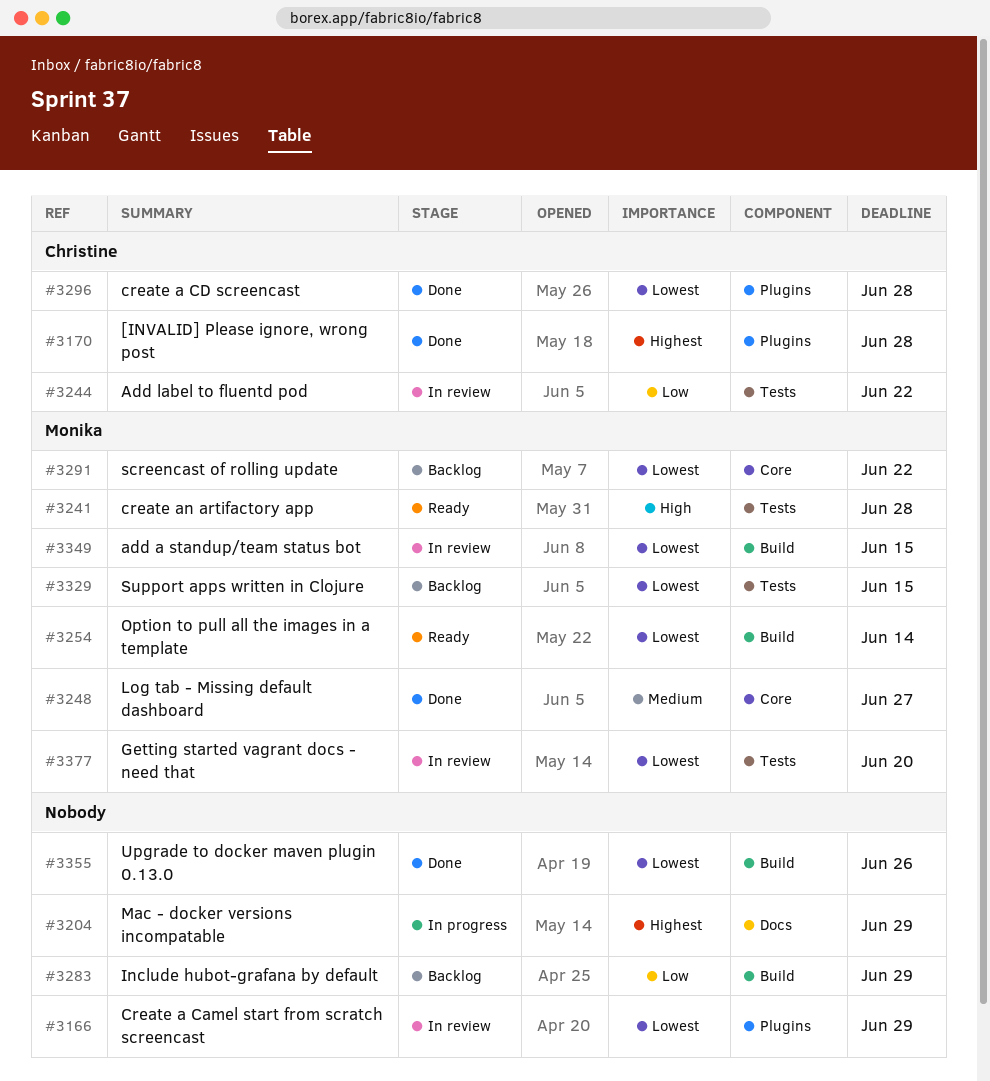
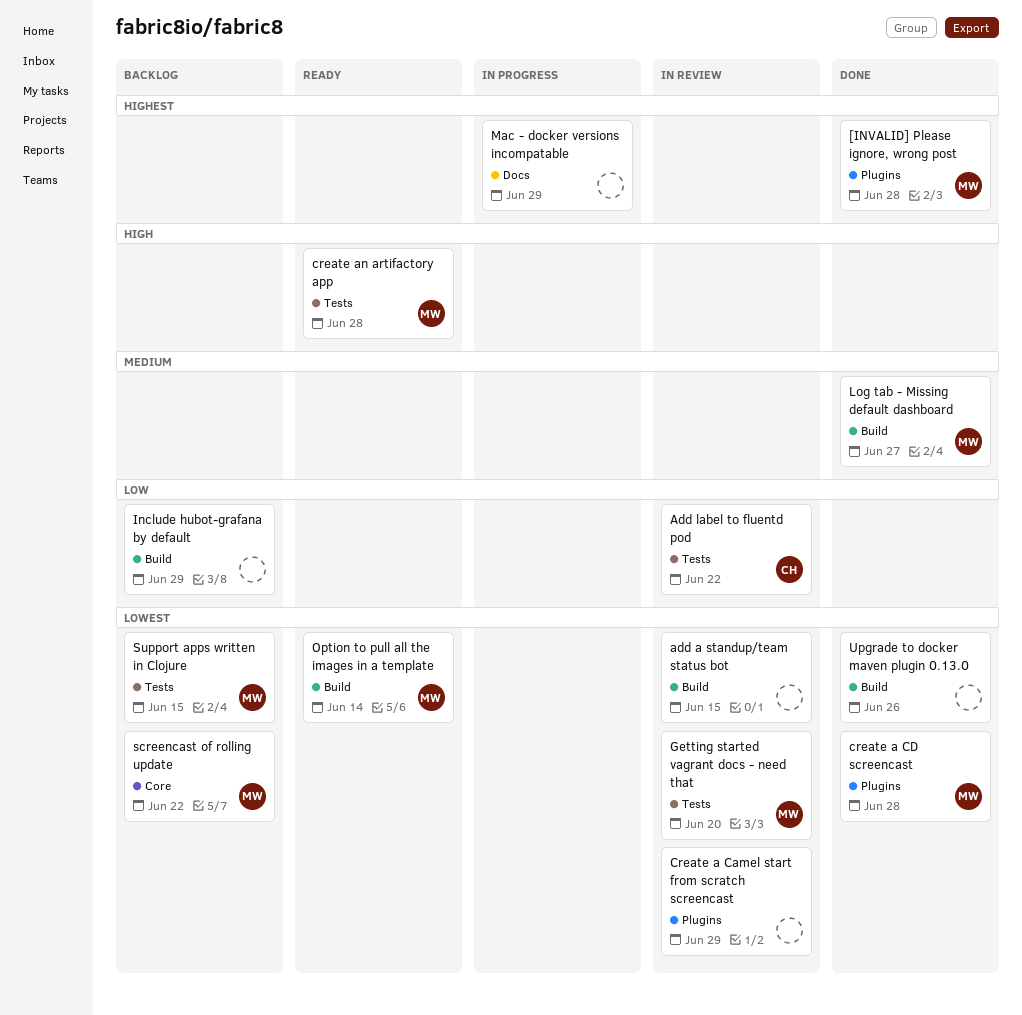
[INVALID] Please ignore, wrong post, owner: Christine -> Monika
add a standup/team status bot, owner: Monika -> none
create a CD screencast, owner: Christine -> Monika
Log tab - Missing default dashboard, label: Core -> Build

